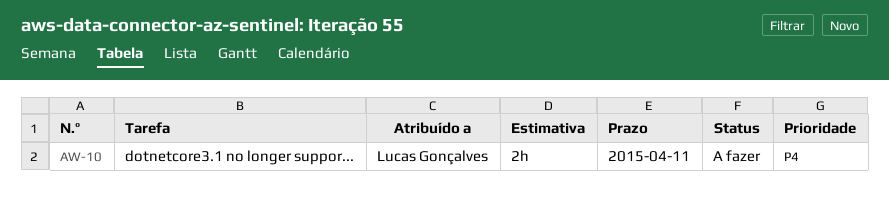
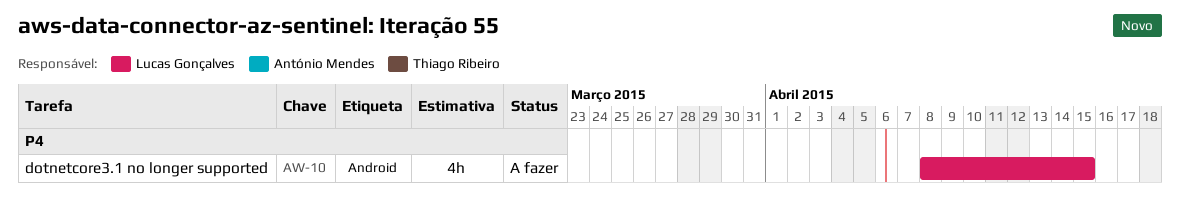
AW-10, estimate: 2h -> 4h
AW-10, due: Apr 11 -> Apr 15

